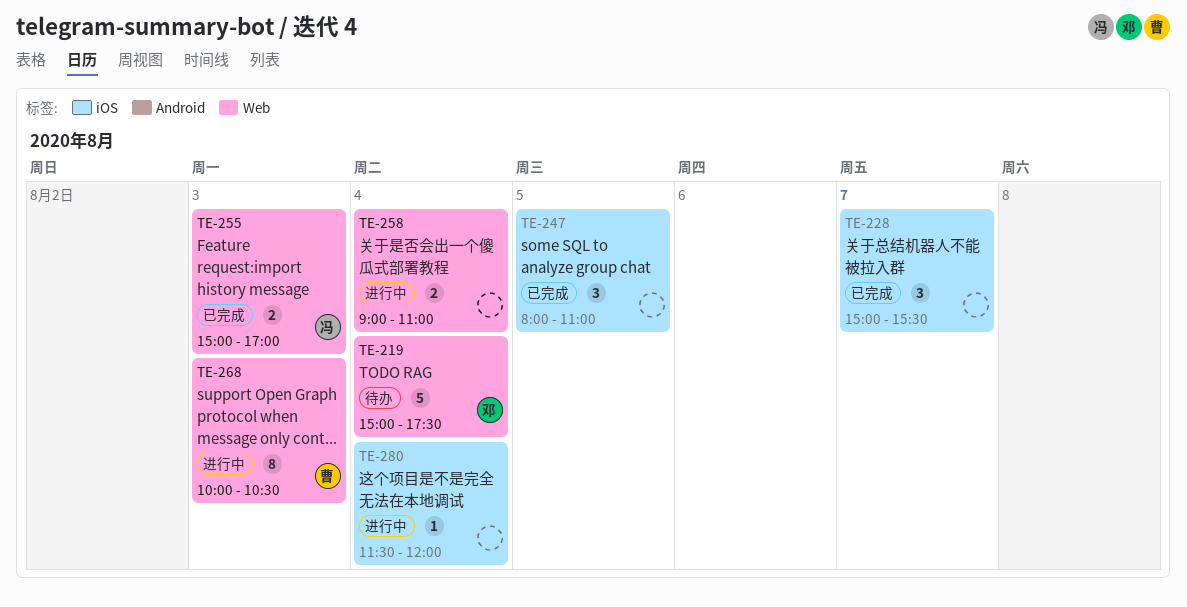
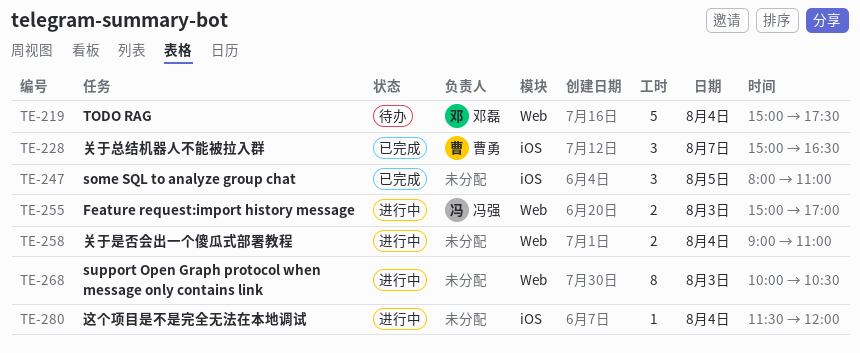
TE-228, owner: none -> 曹勇
TE-228, ends: 15:30 -> 16:30
TE-255, status: 已完成 -> 进行中
TE-268, owner: 曹勇 -> none

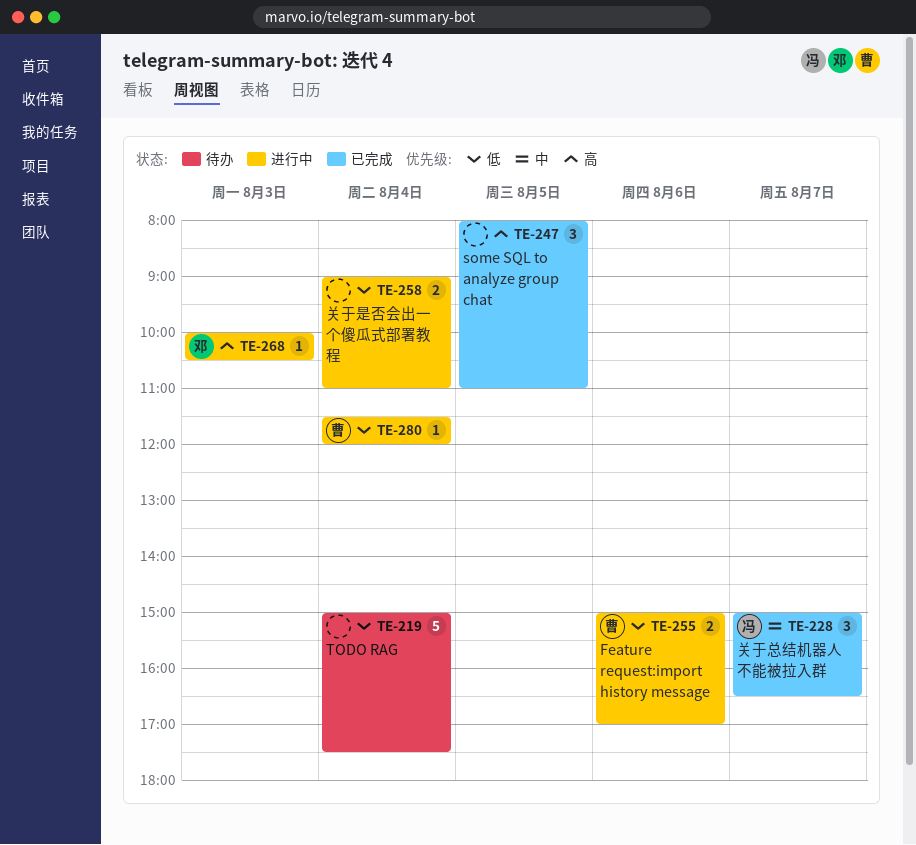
TE-219, owner: 邓磊 -> none
TE-228, owner: 曹勇 -> 冯强
TE-255, owner: 冯强 -> 曹勇
TE-255, day: Aug 3 -> Aug 6
TE-268, owner: none -> 邓磊
TE-268, estimate: 8 -> 1
TE-280, owner: none -> 曹勇

